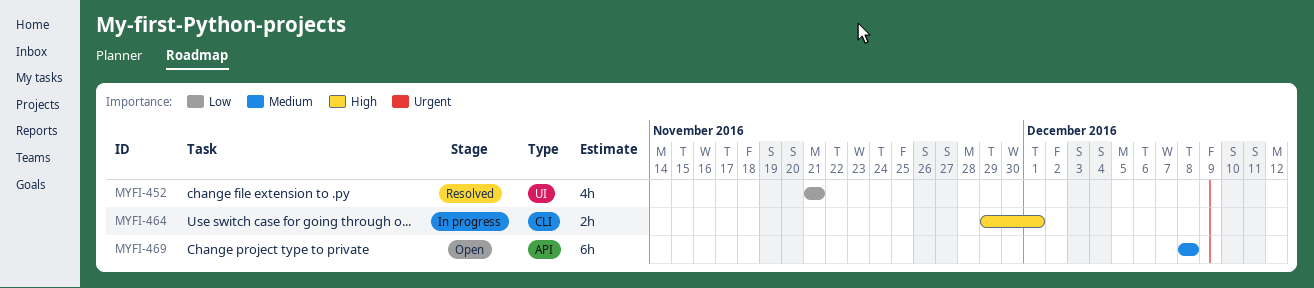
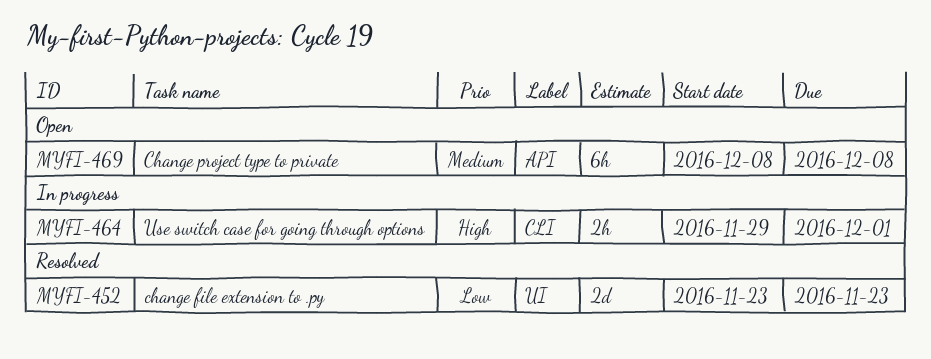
MYFI-452, estimate: 4h -> 2d
MYFI-452, start: Nov 21 -> Nov 23
MYFI-452, due: Nov 21 -> Nov 23

